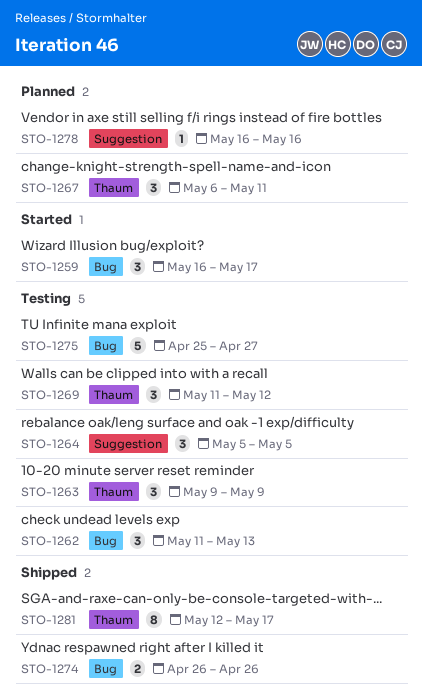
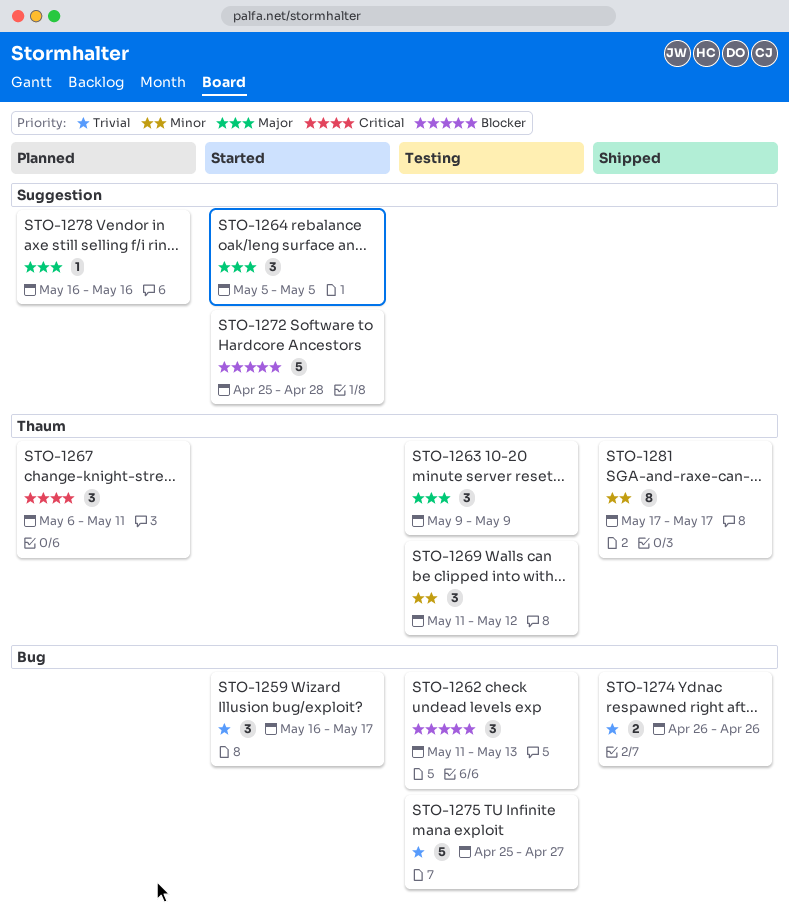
STO-1264, status: Testing -> Started
STO-1272: none -> present
STO-1281, start: May 12 -> May 17

